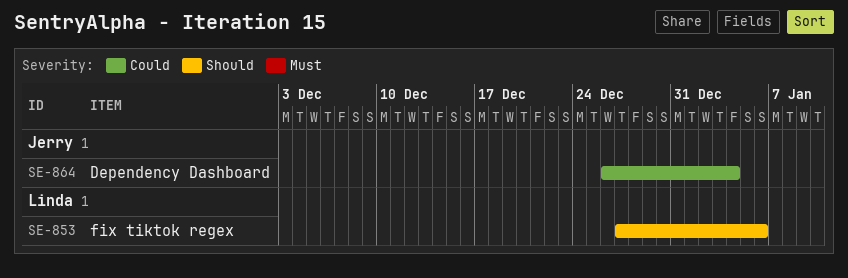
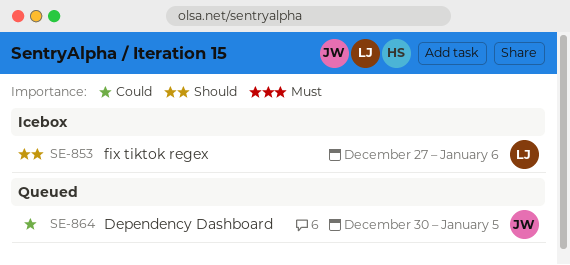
SE-864, start: Dec 26 -> Dec 30
SE-864, due: Jan 4 -> Jan 5

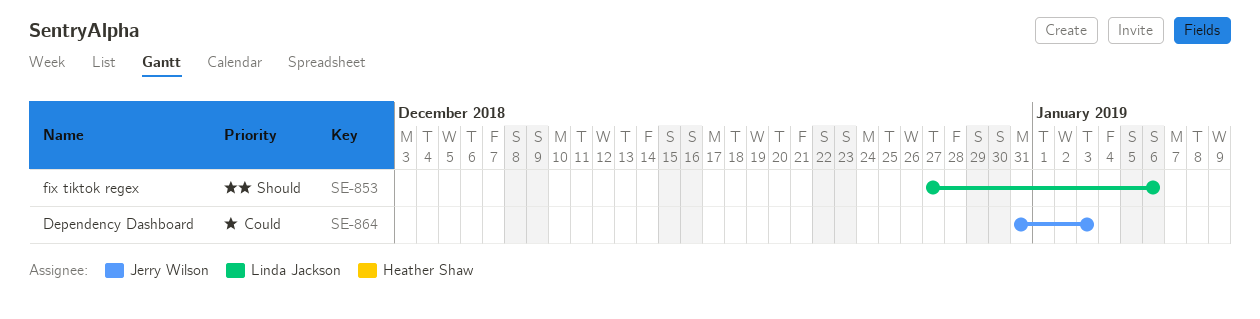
SE-864, start: Dec 30 -> Dec 31
SE-864, due: Jan 5 -> Jan 3

